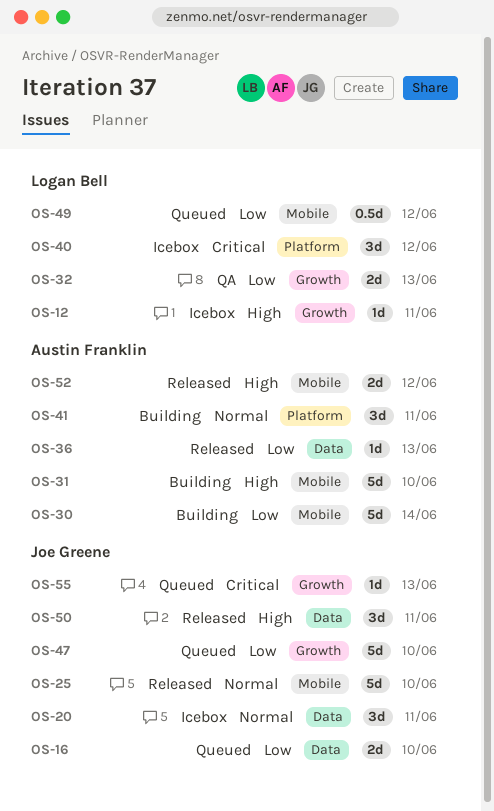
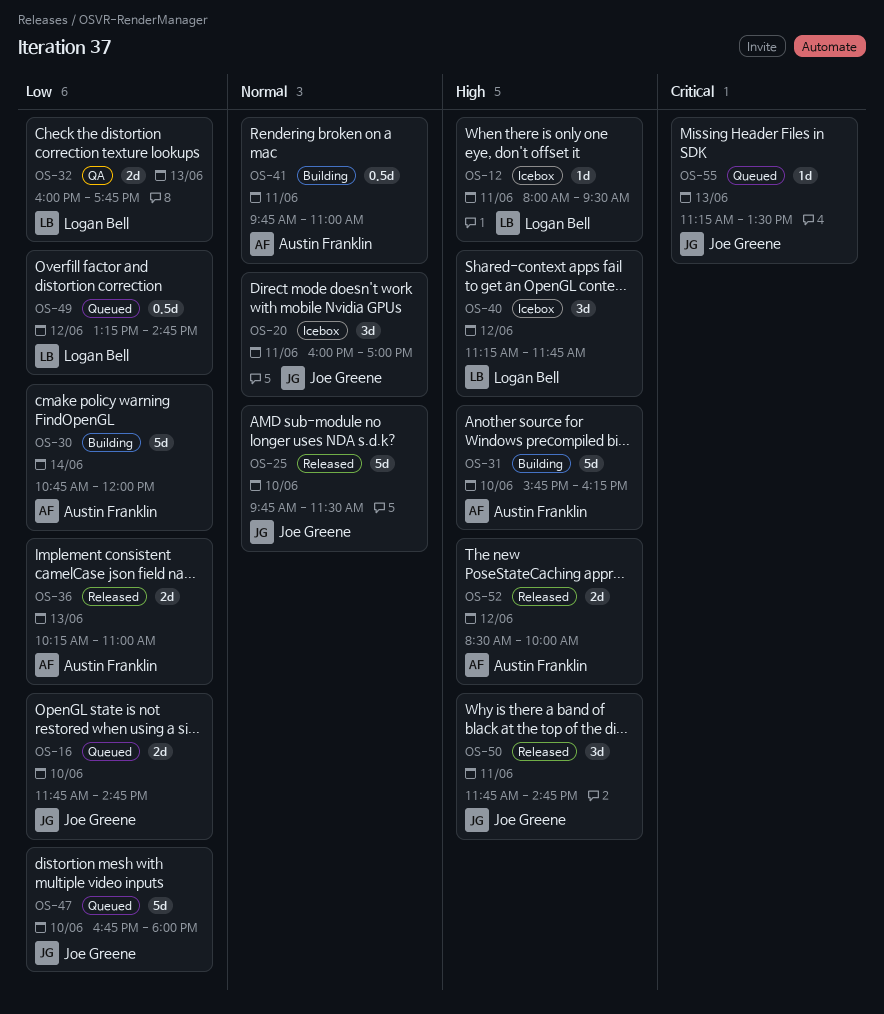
OS-36, estimate: 1d -> 2d
OS-40, priority: Critical -> High
OS-41, estimate: 3d -> 0.5d

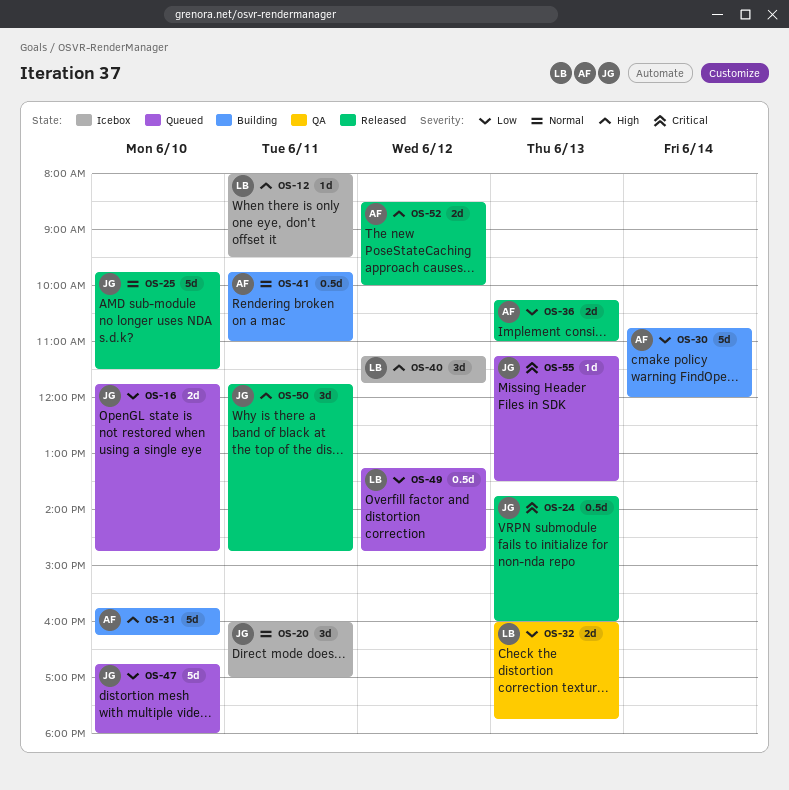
OS-24: none -> present

